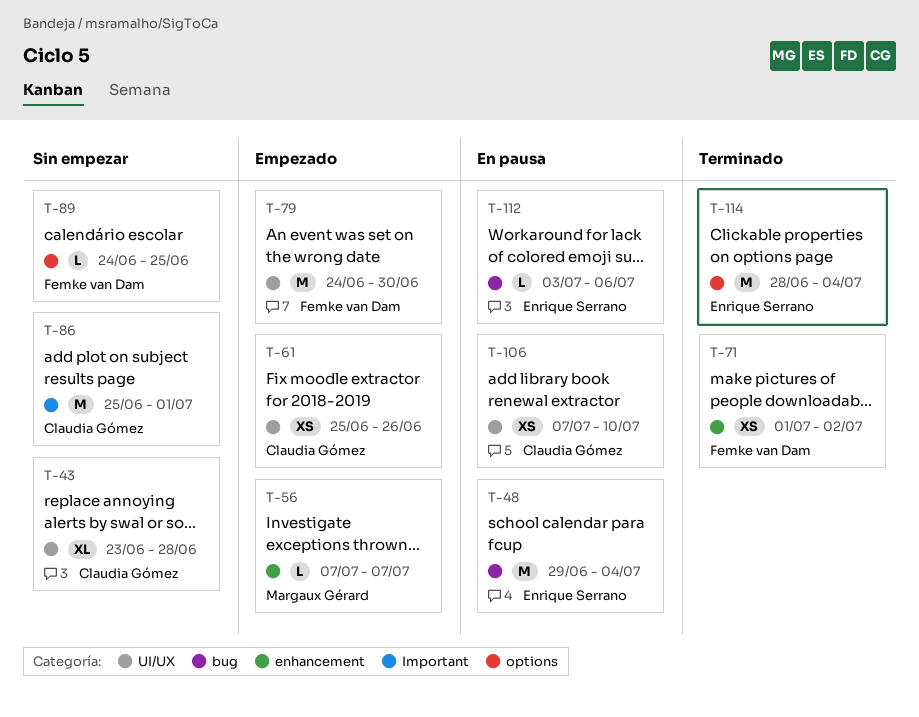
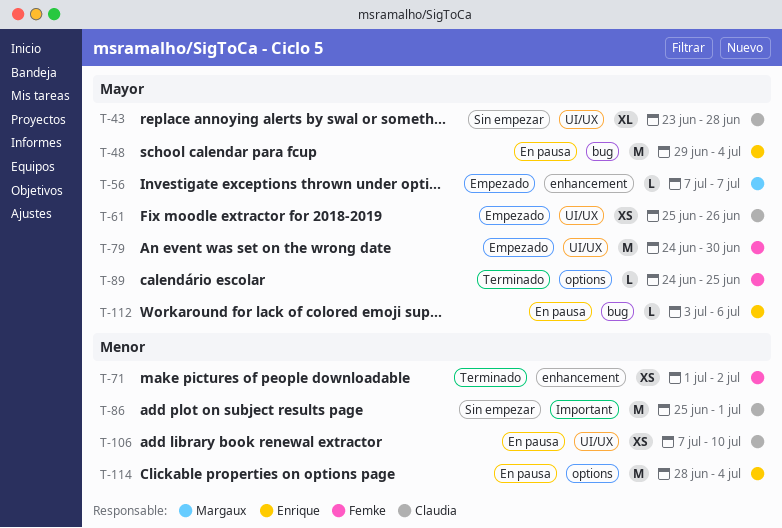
T-89, status: Sin empezar -> Terminado
T-114, status: Terminado -> En pausa

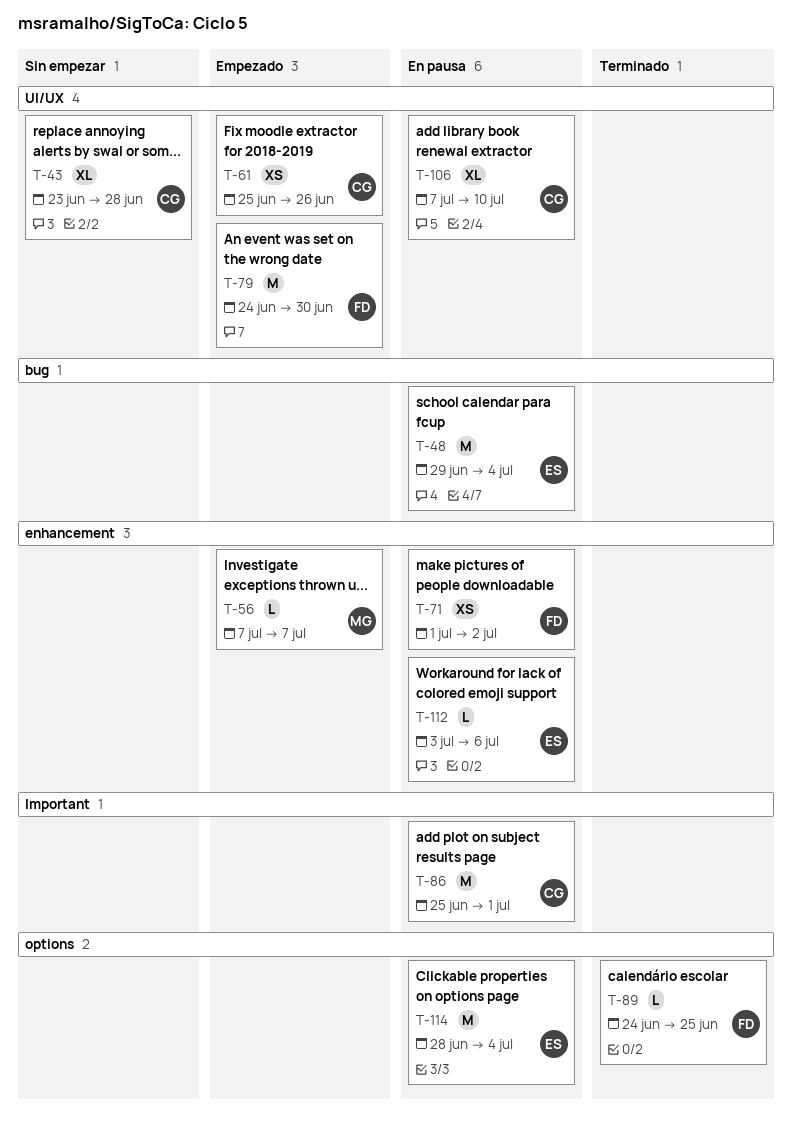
T-71, status: Terminado -> En pausa
T-86, status: Sin empezar -> En pausa
T-106, estimate: XS -> XL
T-112, label: bug -> enhancement

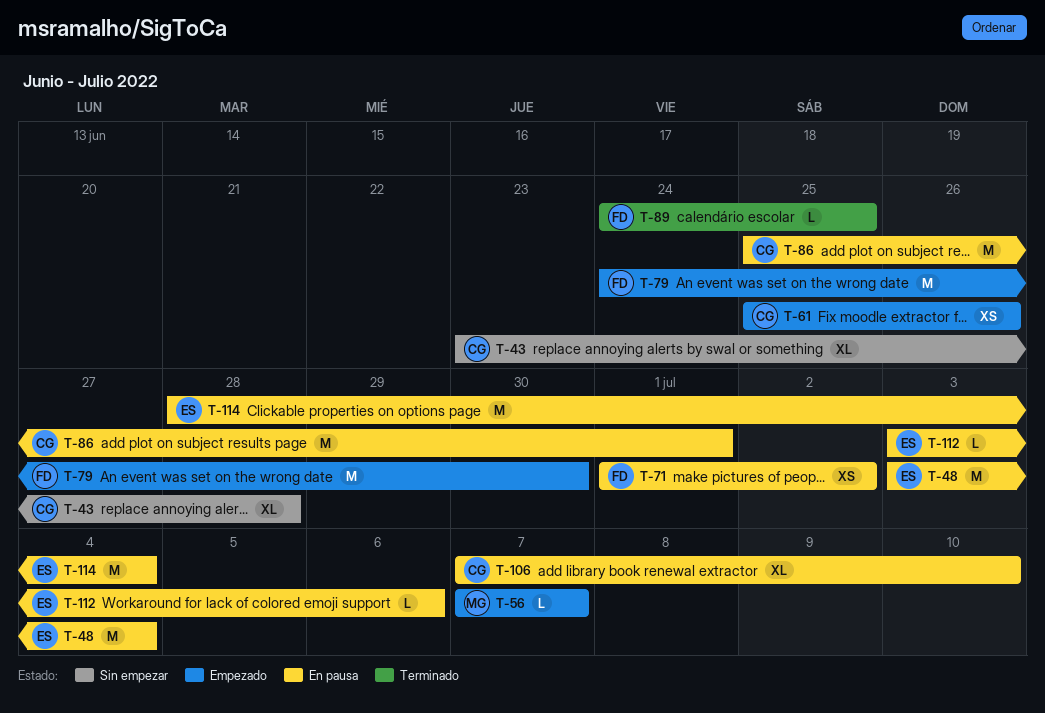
T-48, start: Jun 29 -> Jul 3

